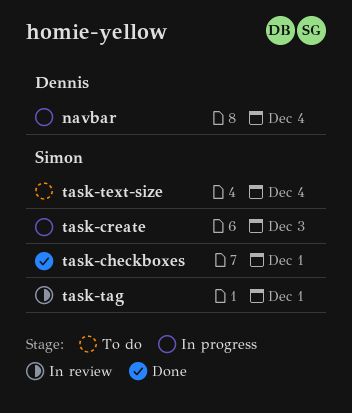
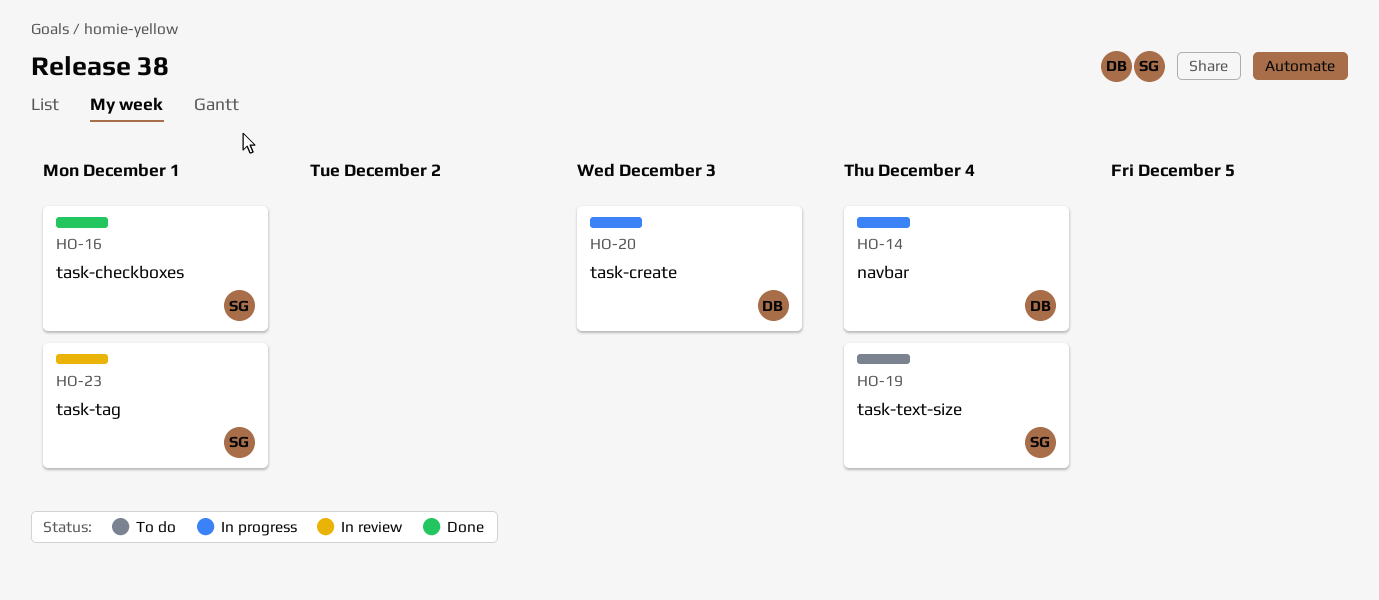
task-create, owner: Simon -> Dennis

